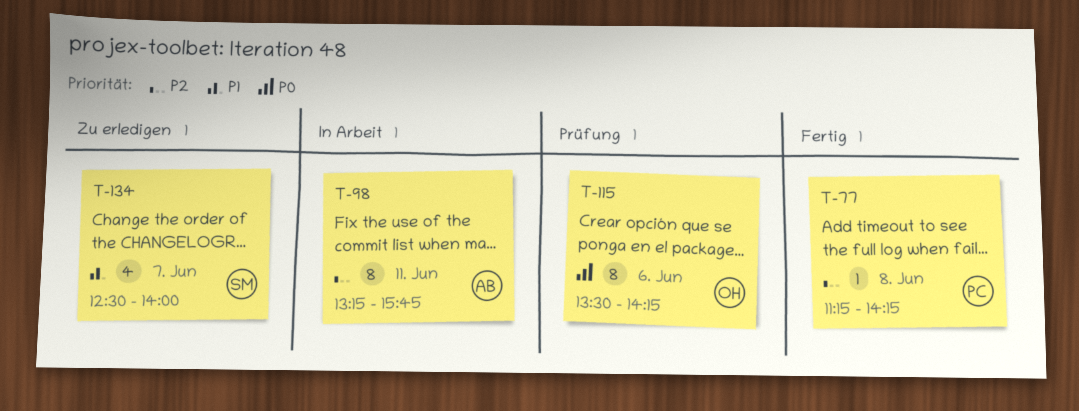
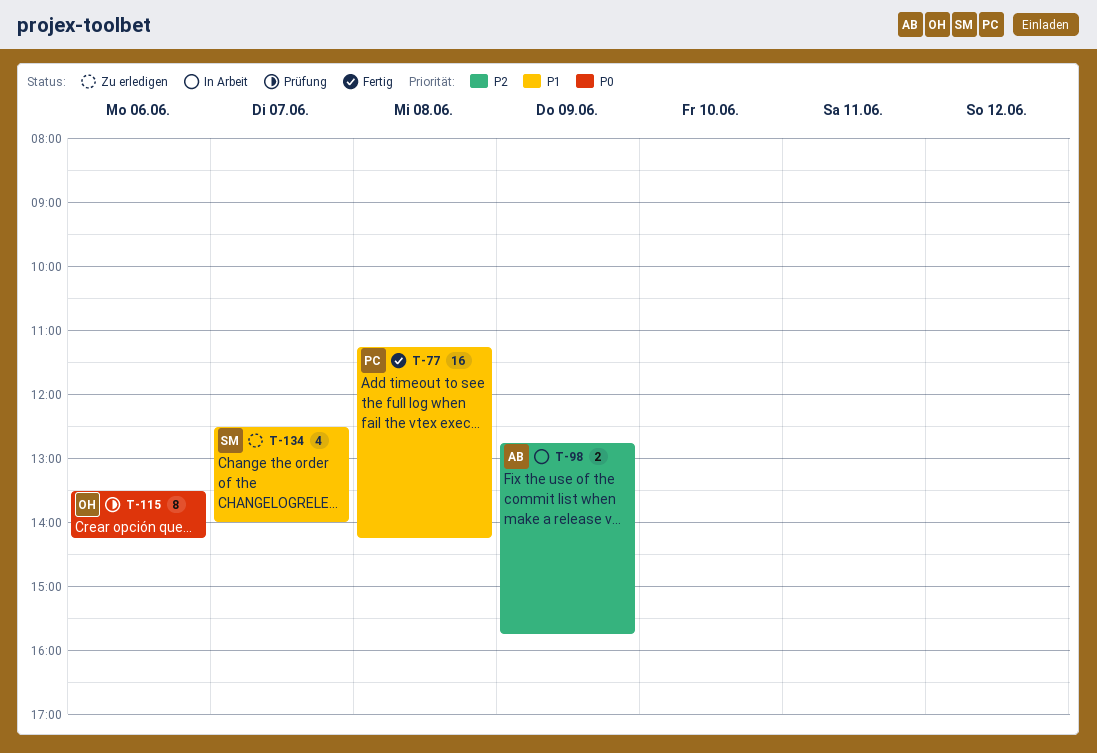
T-77, priority: P2 -> P1
T-77, estimate: 1 -> 16
T-98, estimate: 8 -> 2
T-98, day: Jun 11 -> Jun 9
T-98, begins: 13:15 -> 12:45

